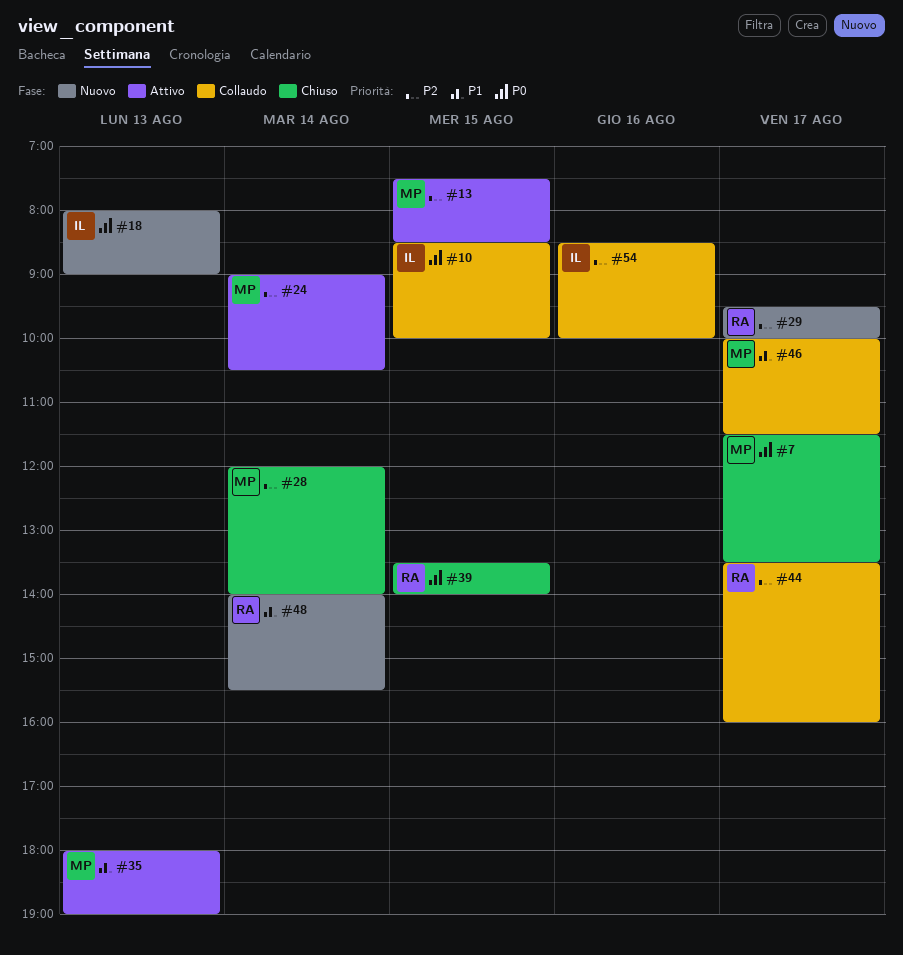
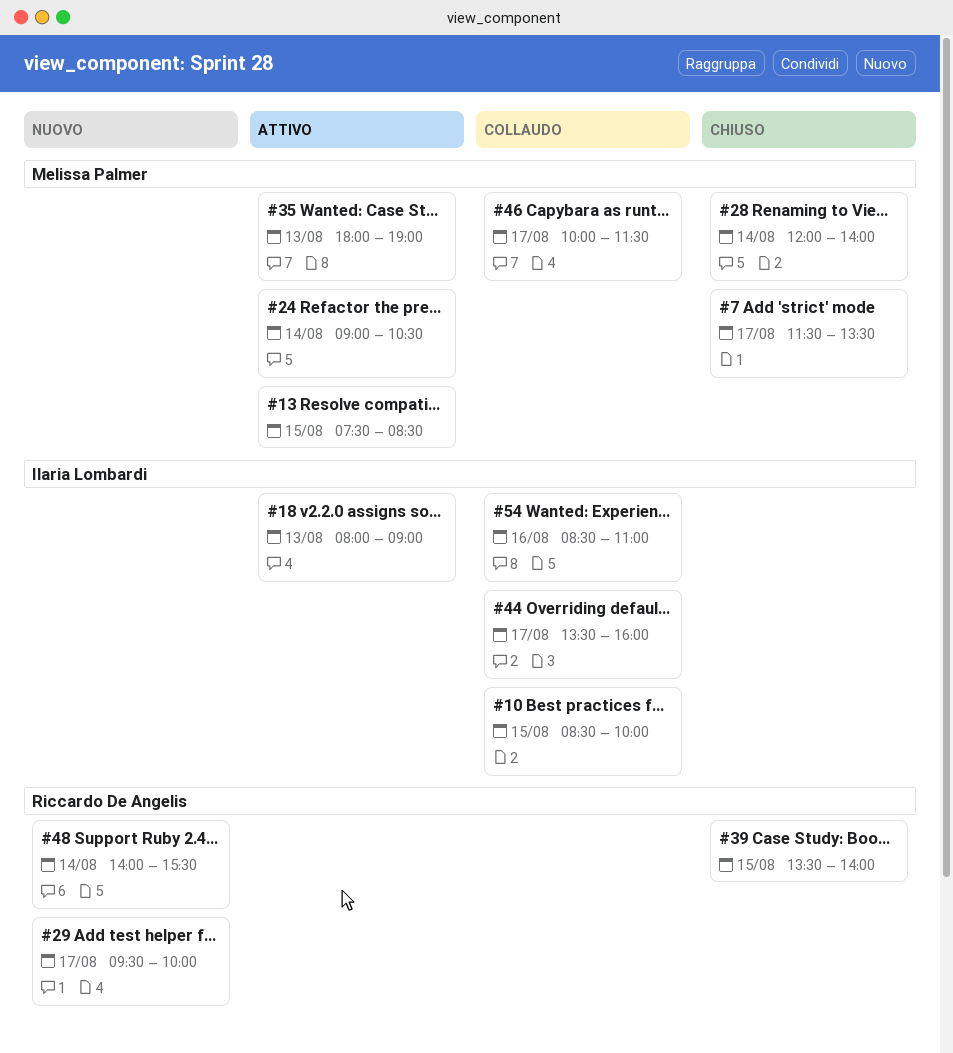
#18, status: Nuovo -> Attivo
#44, owner: Riccardo De Angelis -> Ilaria Lombardi
#54, ends: 10:00 -> 11:00

